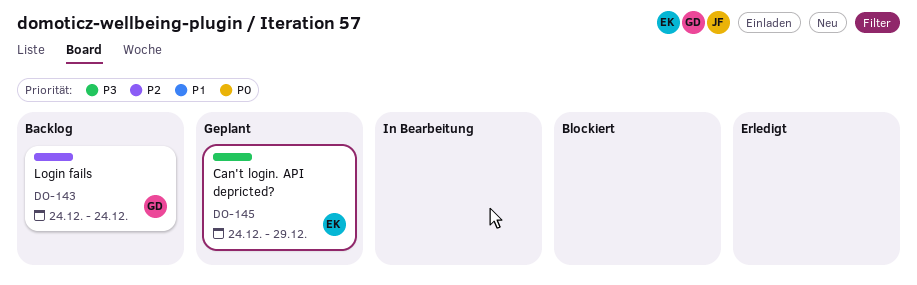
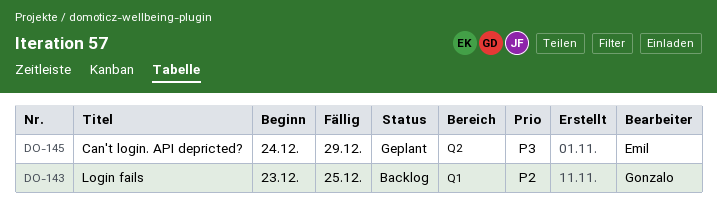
DO-143, start: Dec 24 -> Dec 23
DO-143, due: Dec 24 -> Dec 25

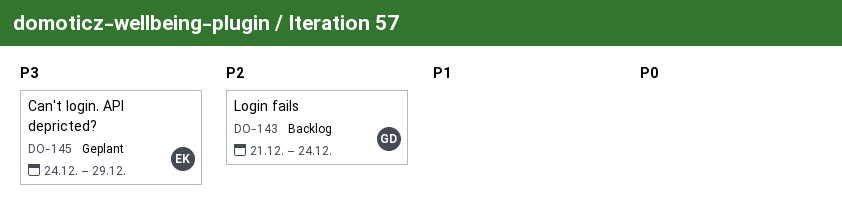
DO-143, start: Dec 23 -> Dec 21
DO-143, due: Dec 25 -> Dec 24

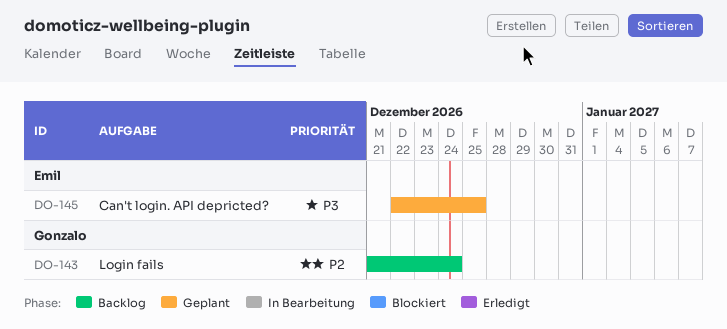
DO-145, start: Dec 24 -> Dec 22
DO-145, due: Dec 29 -> Dec 25

